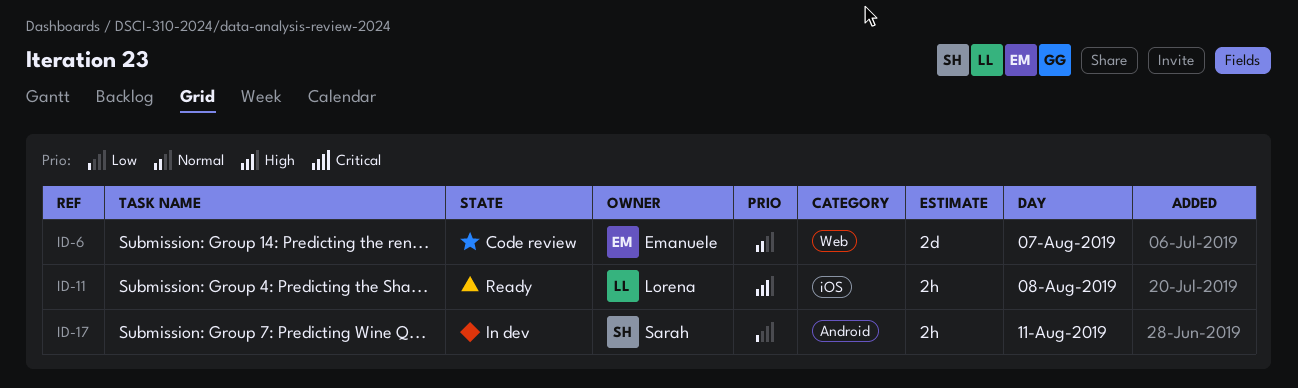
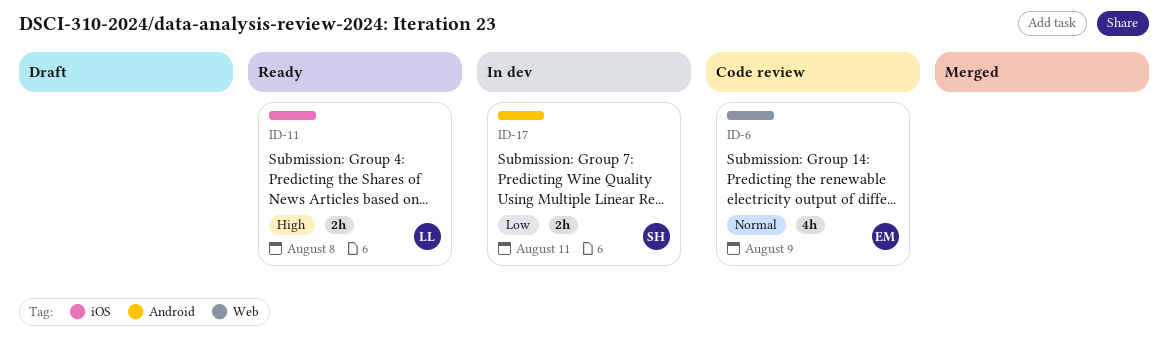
ID-6, estimate: 2d -> 4h
ID-6, day: Aug 7 -> Aug 9

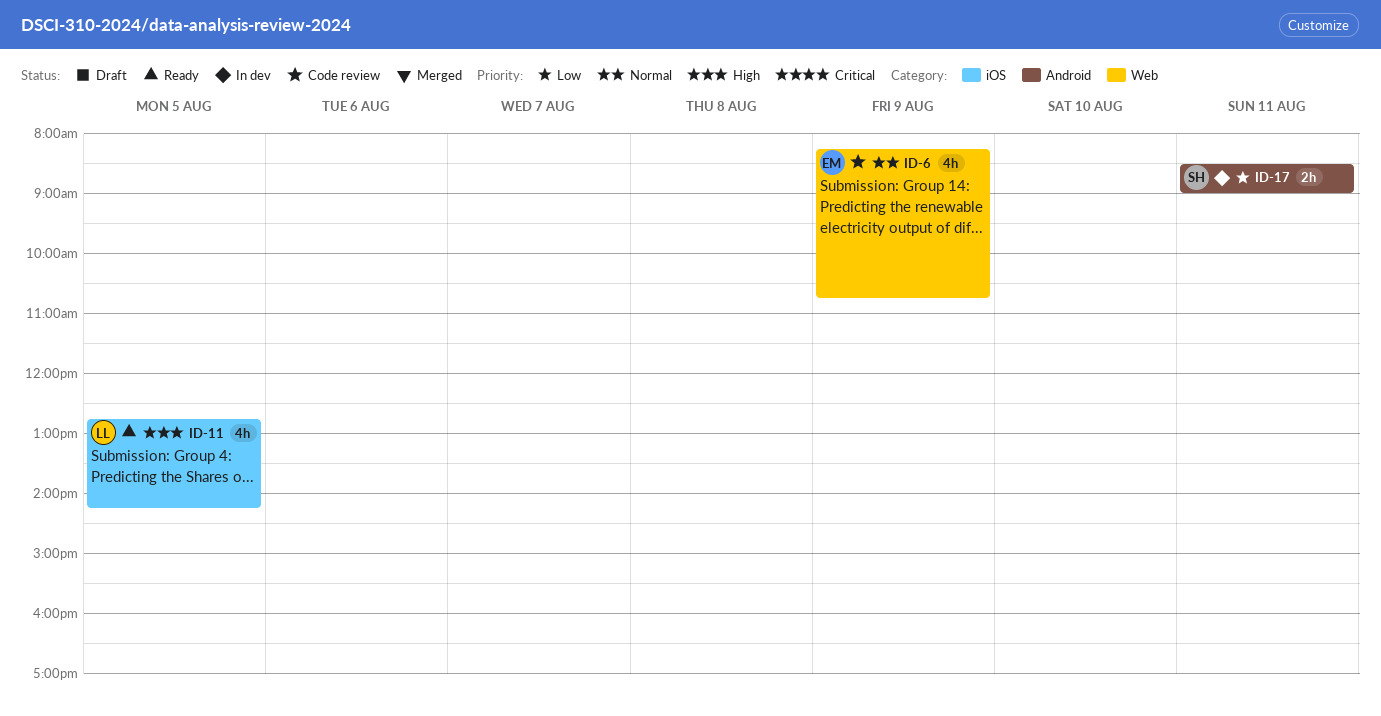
ID-11, estimate: 2h -> 4h
ID-11, day: Aug 8 -> Aug 5

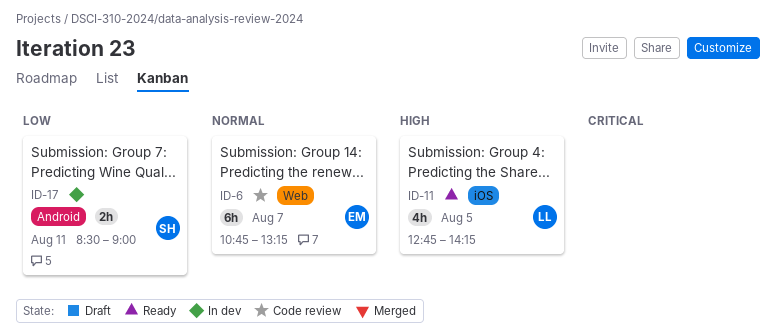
ID-6, estimate: 4h -> 6h
ID-6, day: Aug 9 -> Aug 7
ID-6, begins: 08:15 -> 10:45
ID-6, ends: 10:45 -> 13:15

